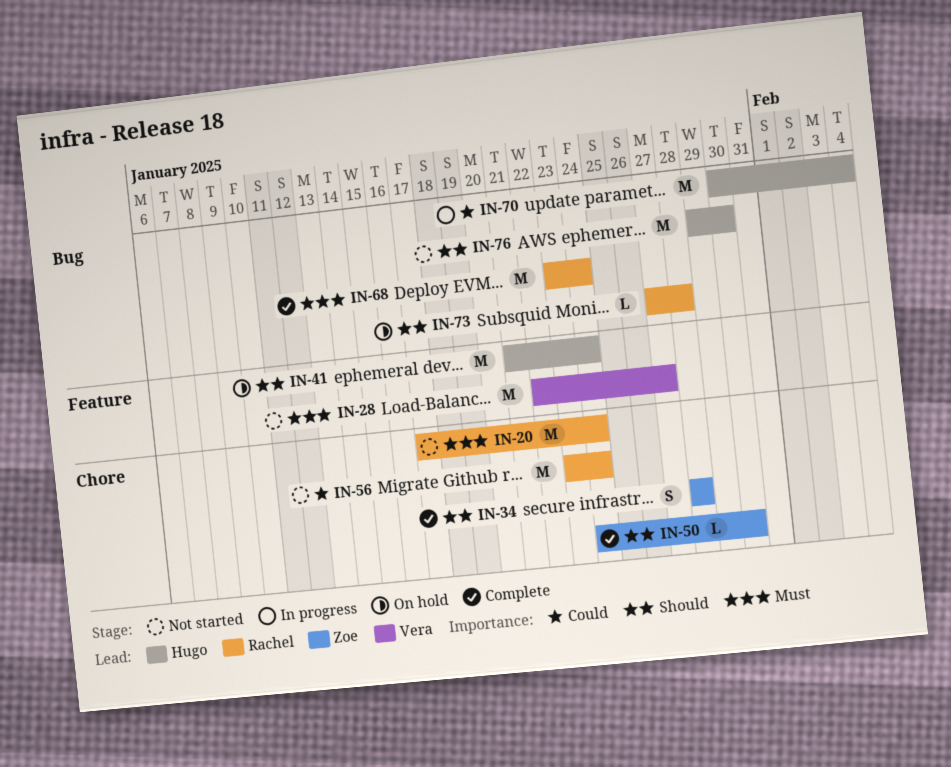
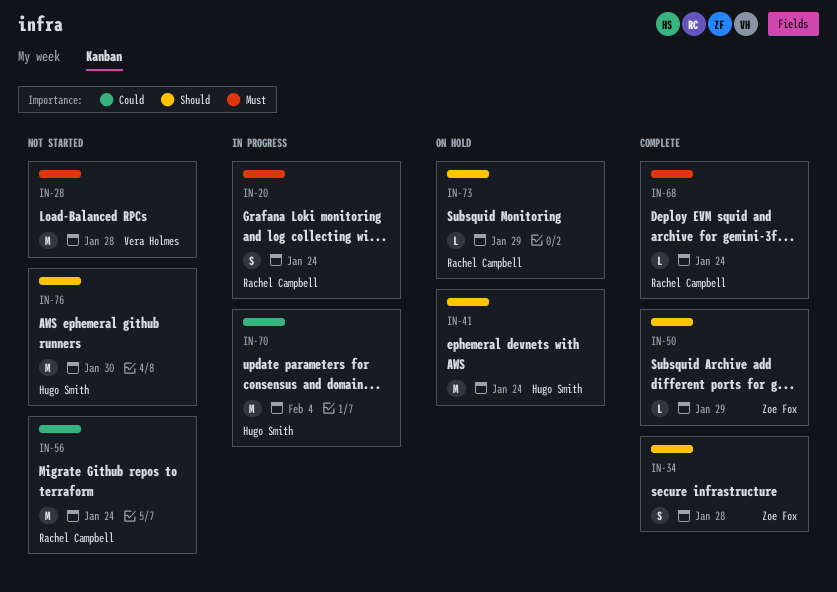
IN-20, status: Not started -> In progress
IN-20, estimate: M -> S
IN-28, due: Jan 27 -> Jan 28
IN-50, due: Jan 30 -> Jan 29
IN-68, estimate: M -> L
IN-73, due: Jan 28 -> Jan 29

